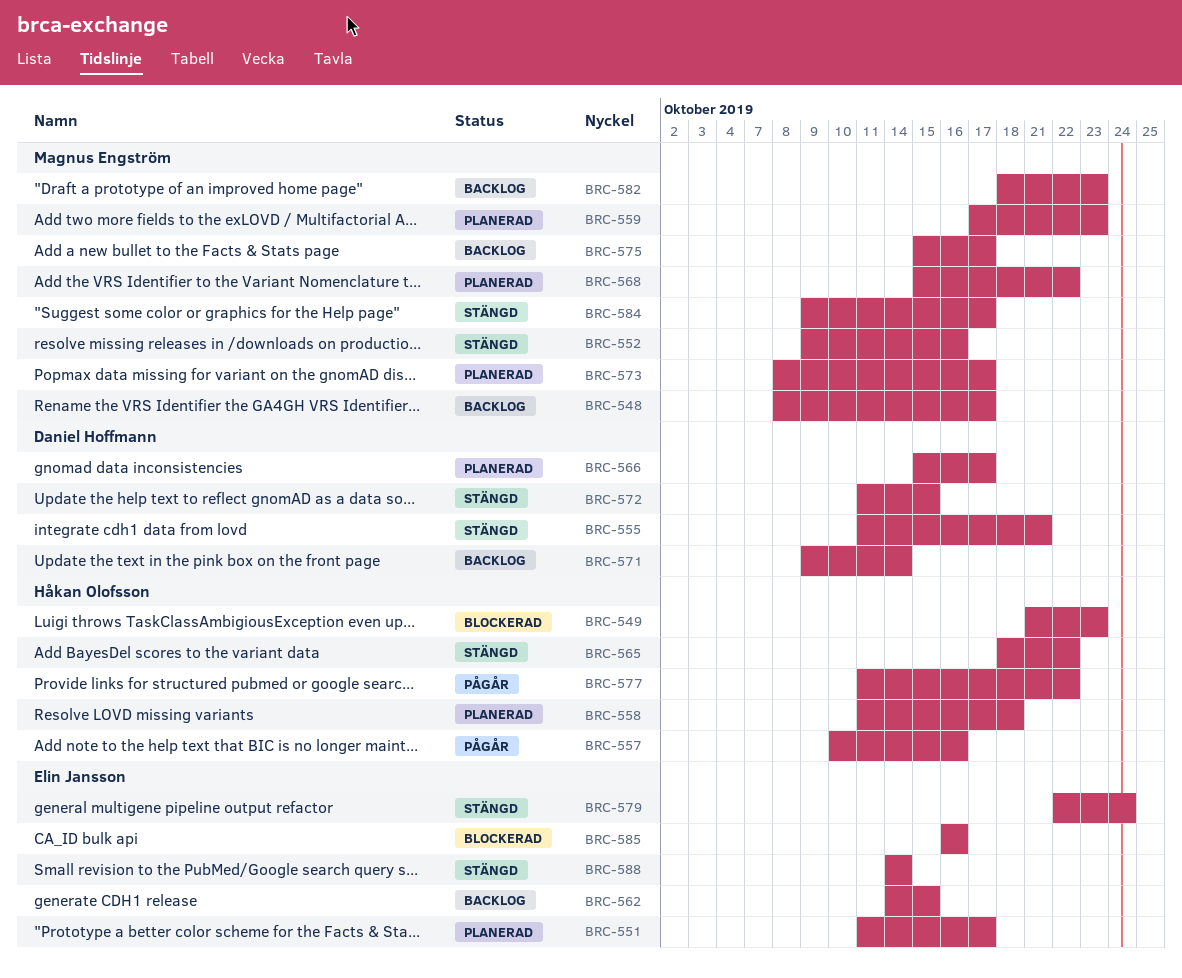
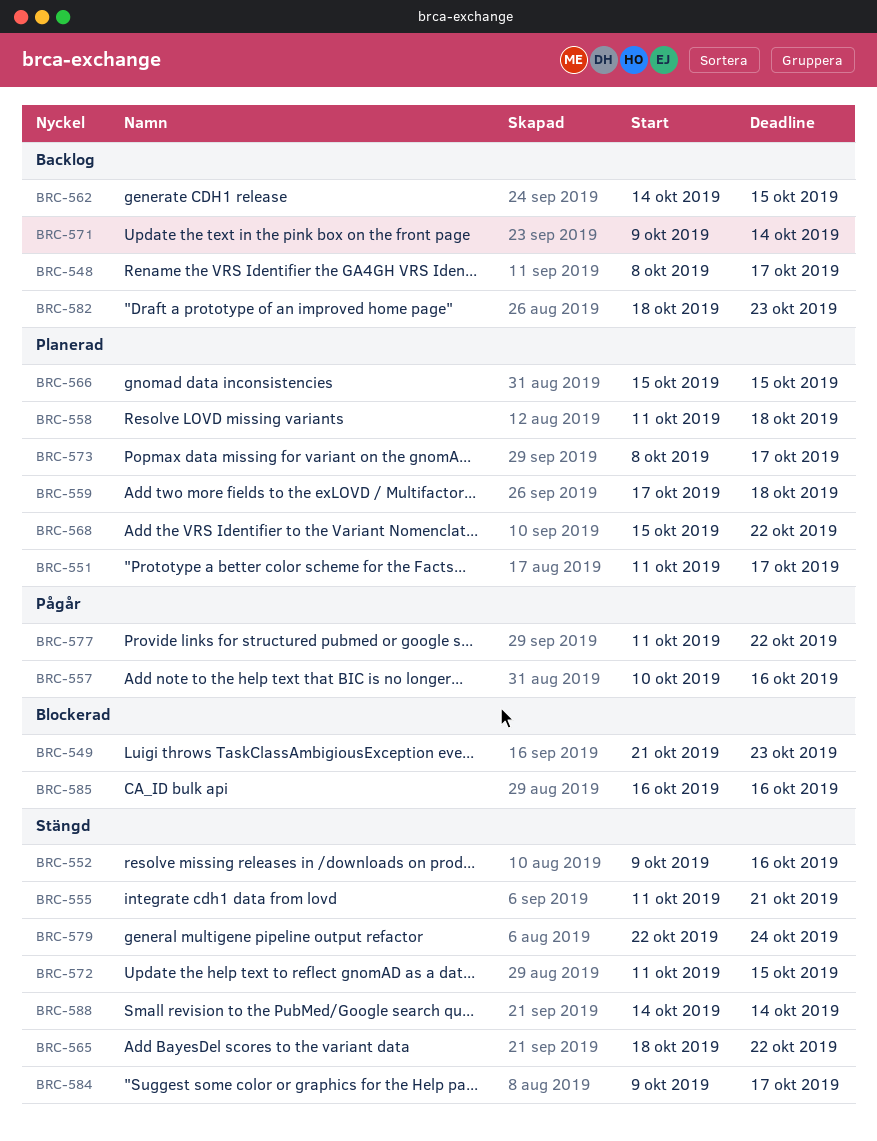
BRC-559, due: Oct 23 -> Oct 18
BRC-566, due: Oct 17 -> Oct 15
BRC-575: present -> none

